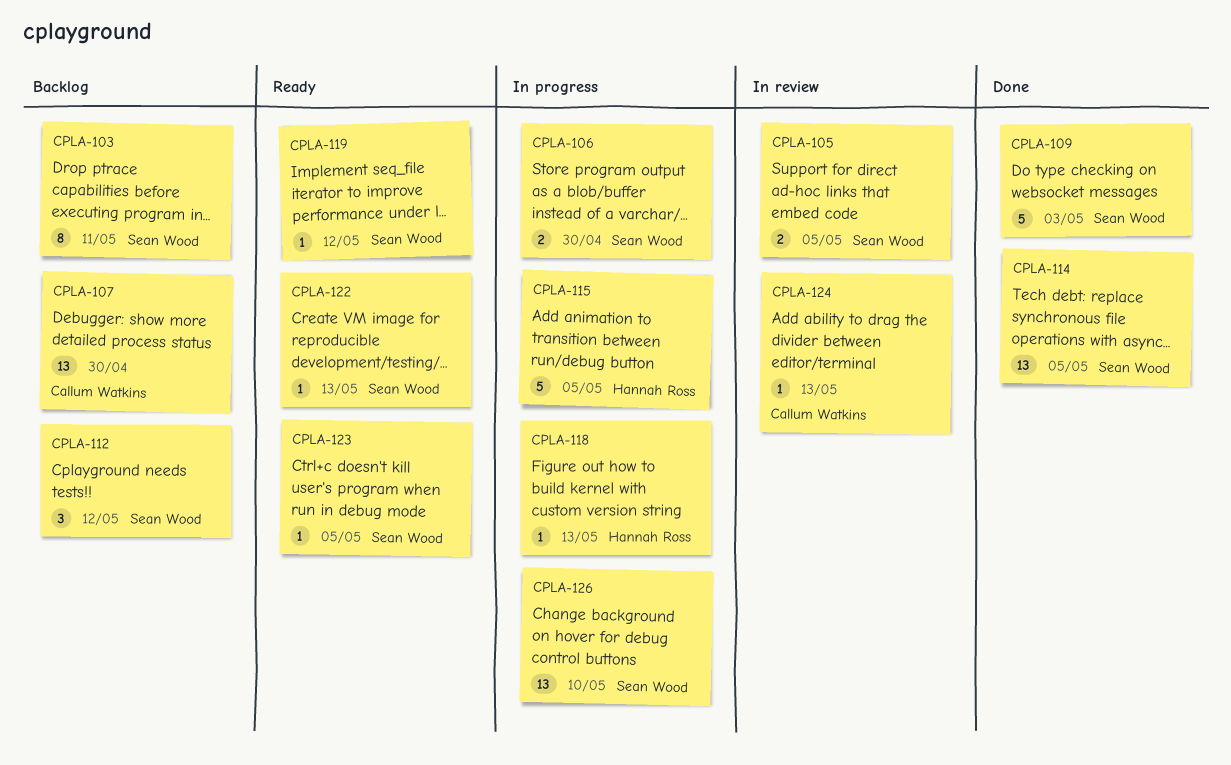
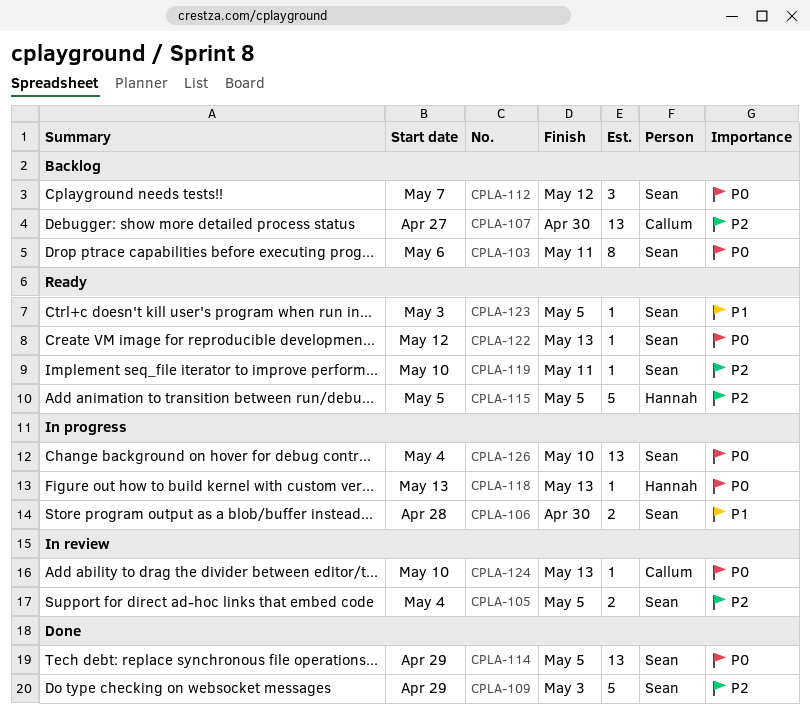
CPLA-115, status: In progress -> Ready
CPLA-119, due: May 12 -> May 11

